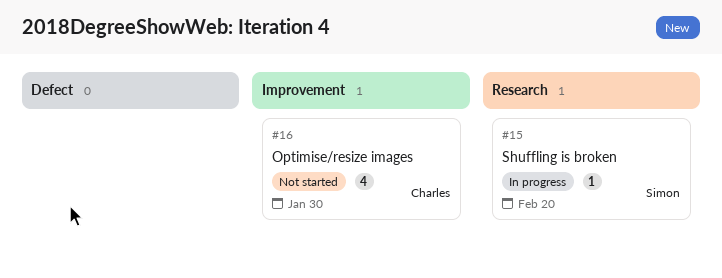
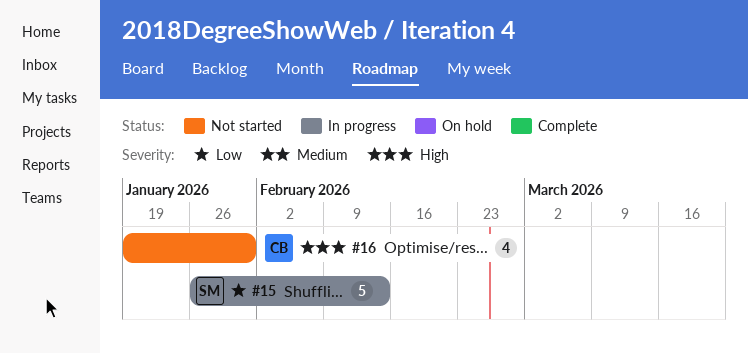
#15, estimate: 1 -> 5
#15, due: Feb 20 -> Feb 13

